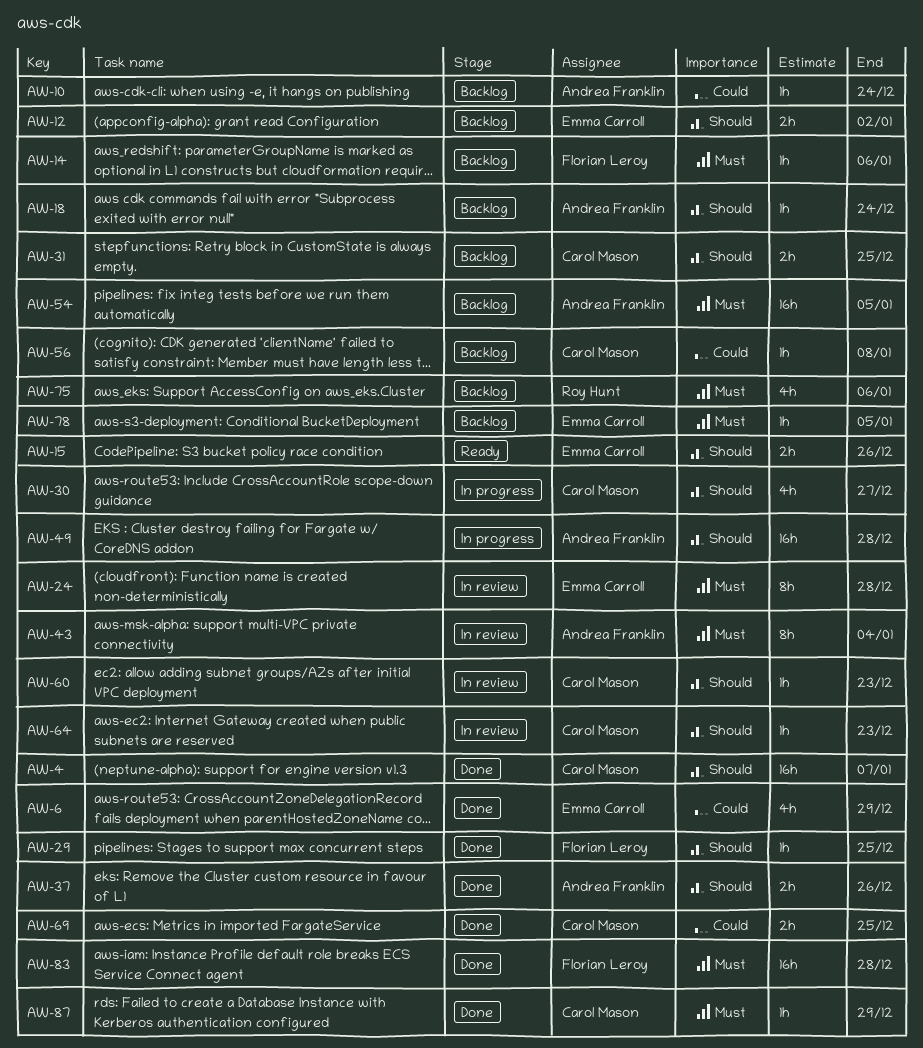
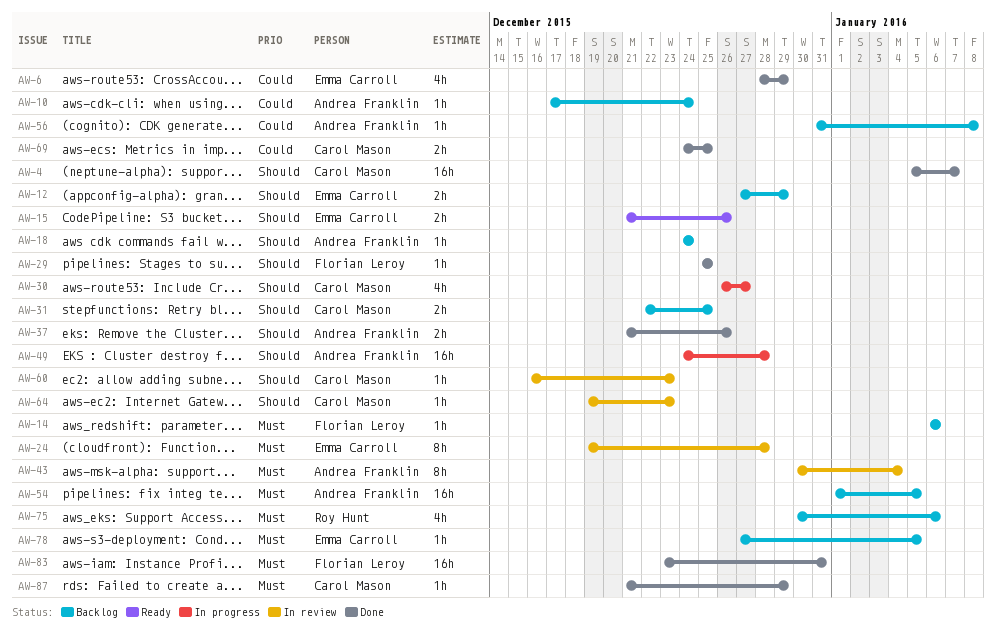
AW-12, due: Jan 2 -> Dec 29
AW-56, owner: Carol Mason -> Andrea Franklin
AW-83, due: Dec 28 -> Dec 31

